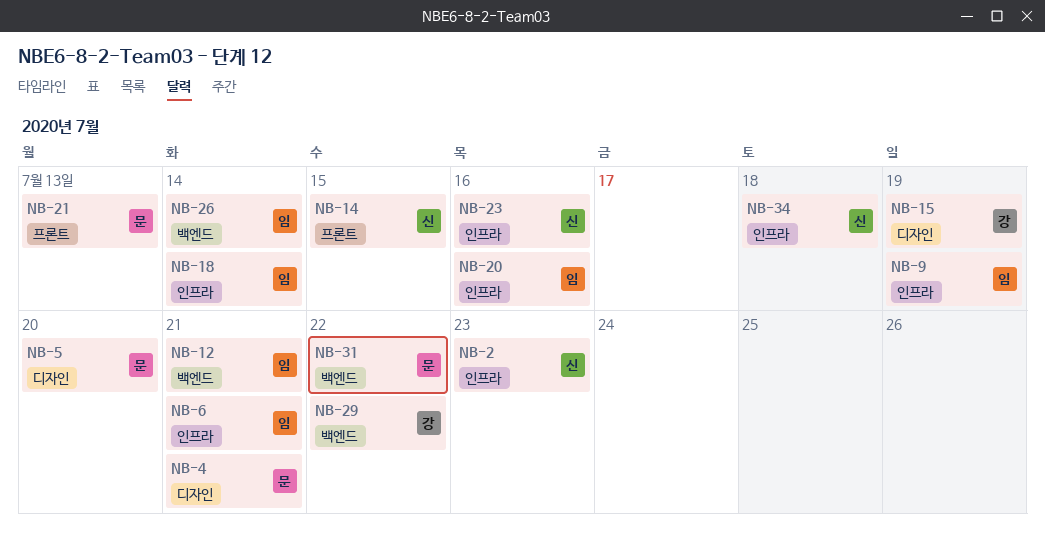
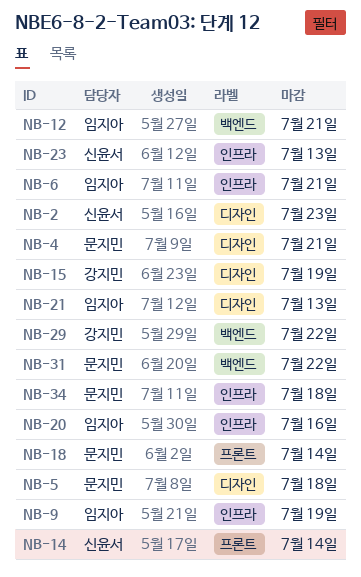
NB-2, label: 인프라 -> 디자인
NB-5, due: Jul 20 -> Jul 18
NB-14, due: Jul 15 -> Jul 14
NB-18, owner: 임지아 -> 문지민
NB-18, label: 인프라 -> 프론트
NB-21, owner: 문지민 -> 임지아
NB-21, label: 프론트 -> 디자인
NB-23, due: Jul 16 -> Jul 13
NB-26: present -> none
NB-34, owner: 신윤서 -> 문지민

